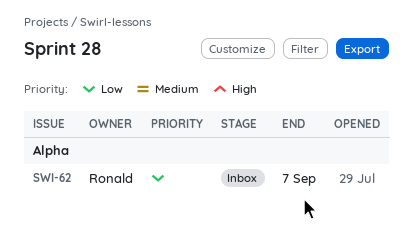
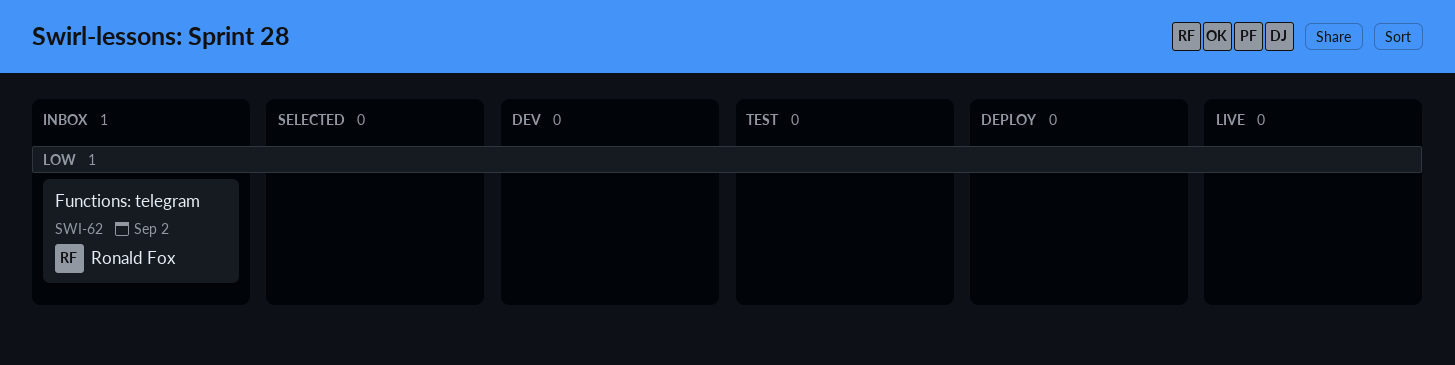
SWI-62, due: Sep 7 -> Sep 2

